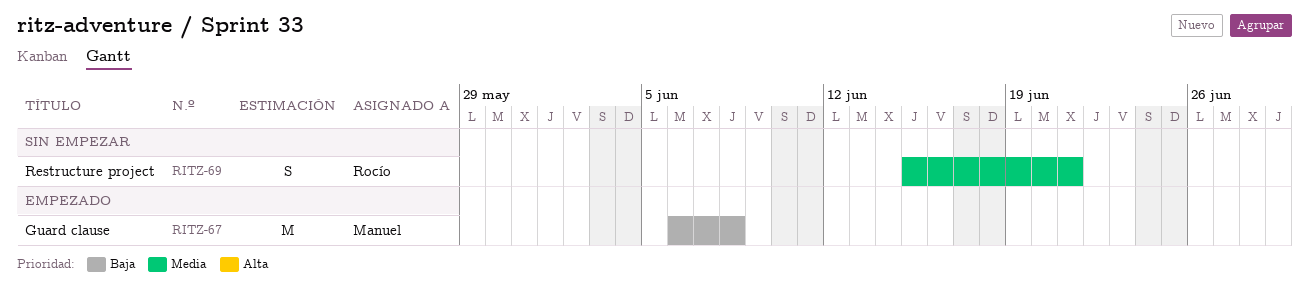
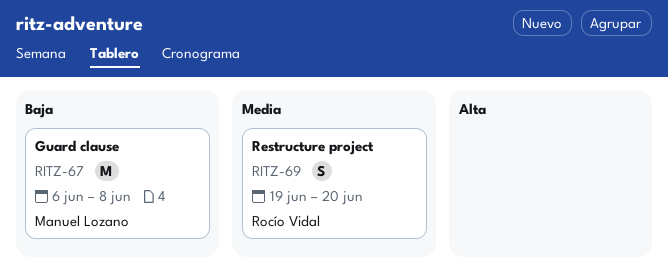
RITZ-69, start: Jun 15 -> Jun 19
RITZ-69, due: Jun 21 -> Jun 20

